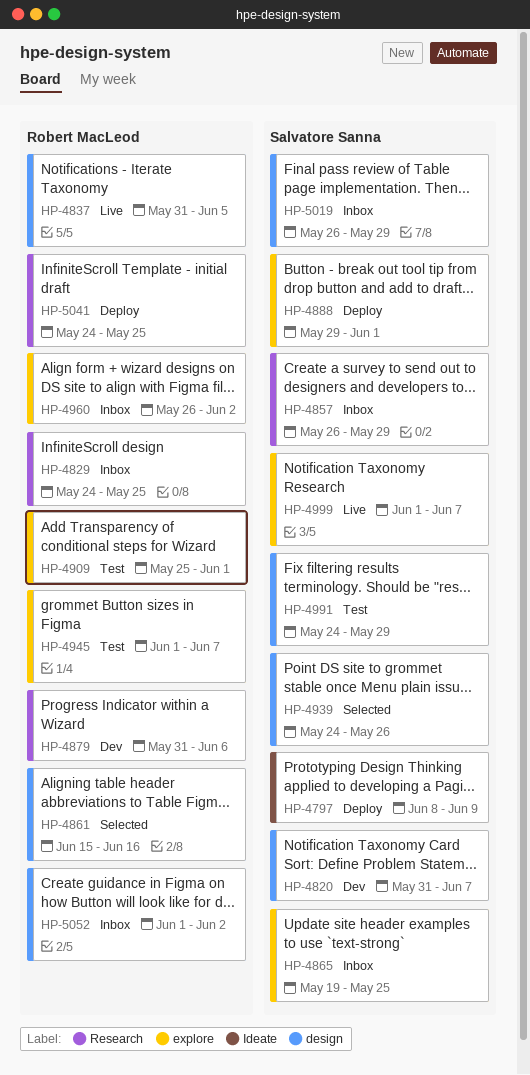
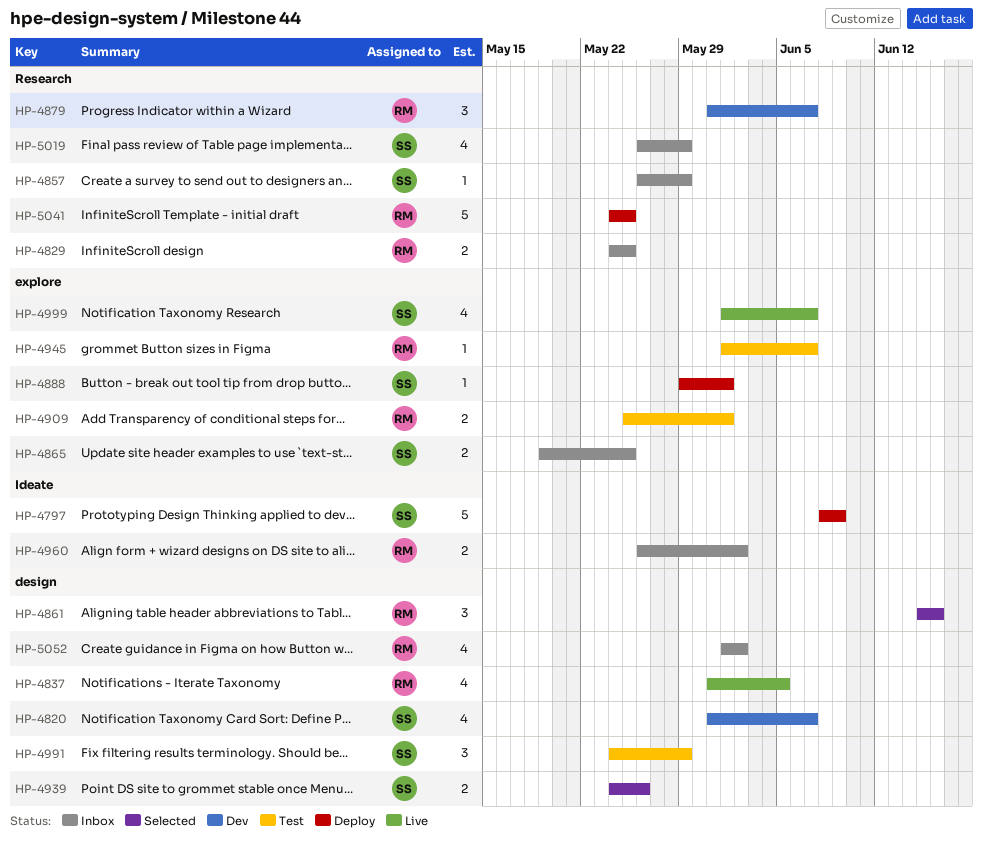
HP-4879, due: Jun 6 -> Jun 7
HP-4960, label: explore -> Ideate
HP-5019, label: design -> Research

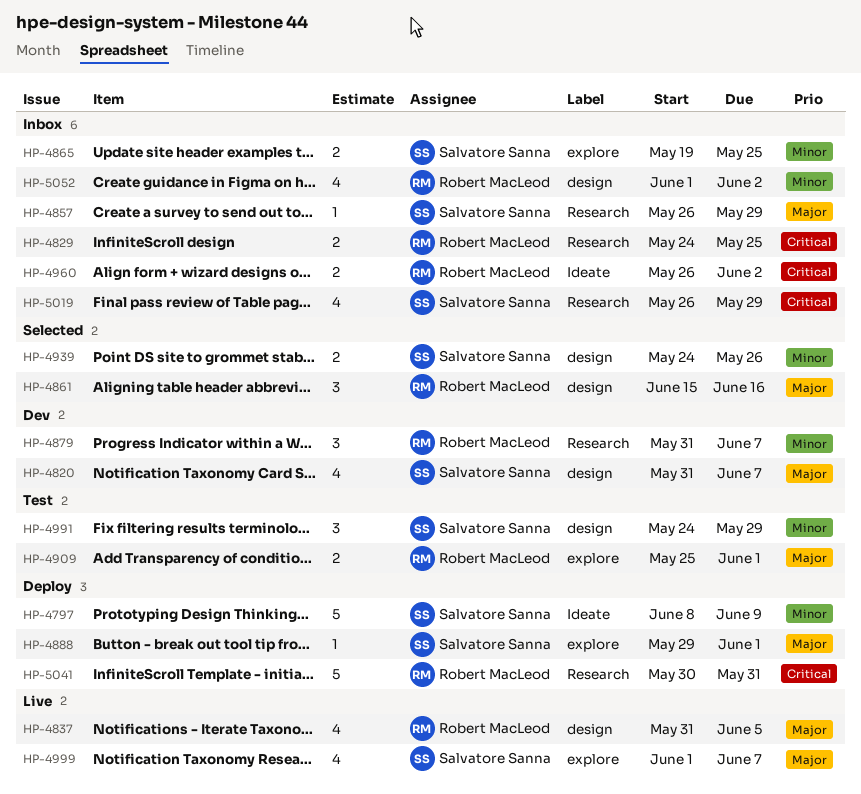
HP-4945: present -> none
HP-5041, start: May 24 -> May 30
HP-5041, due: May 25 -> May 31

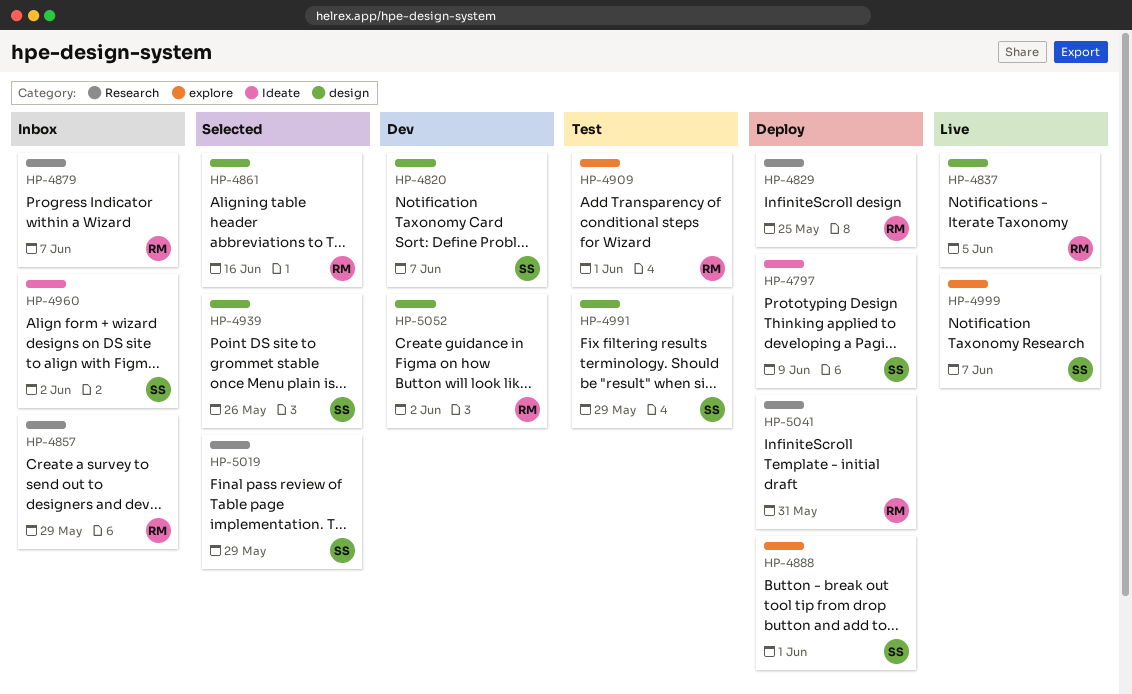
HP-4829, status: Inbox -> Deploy
HP-4857, owner: Salvatore Sanna -> Robert MacLeod
HP-4865: present -> none
HP-4879, status: Dev -> Inbox
HP-4960, owner: Robert MacLeod -> Salvatore Sanna
HP-5019, status: Inbox -> Selected
HP-5052, status: Inbox -> Dev

